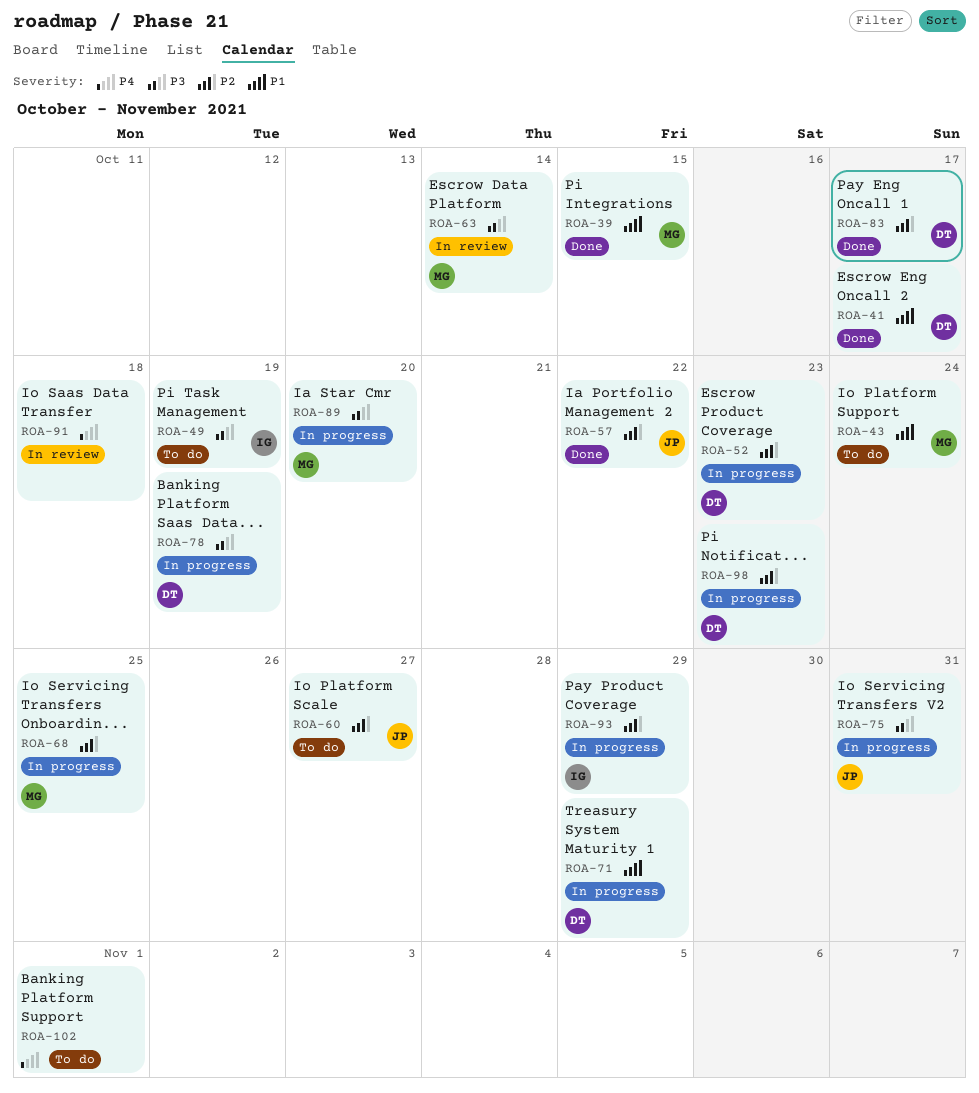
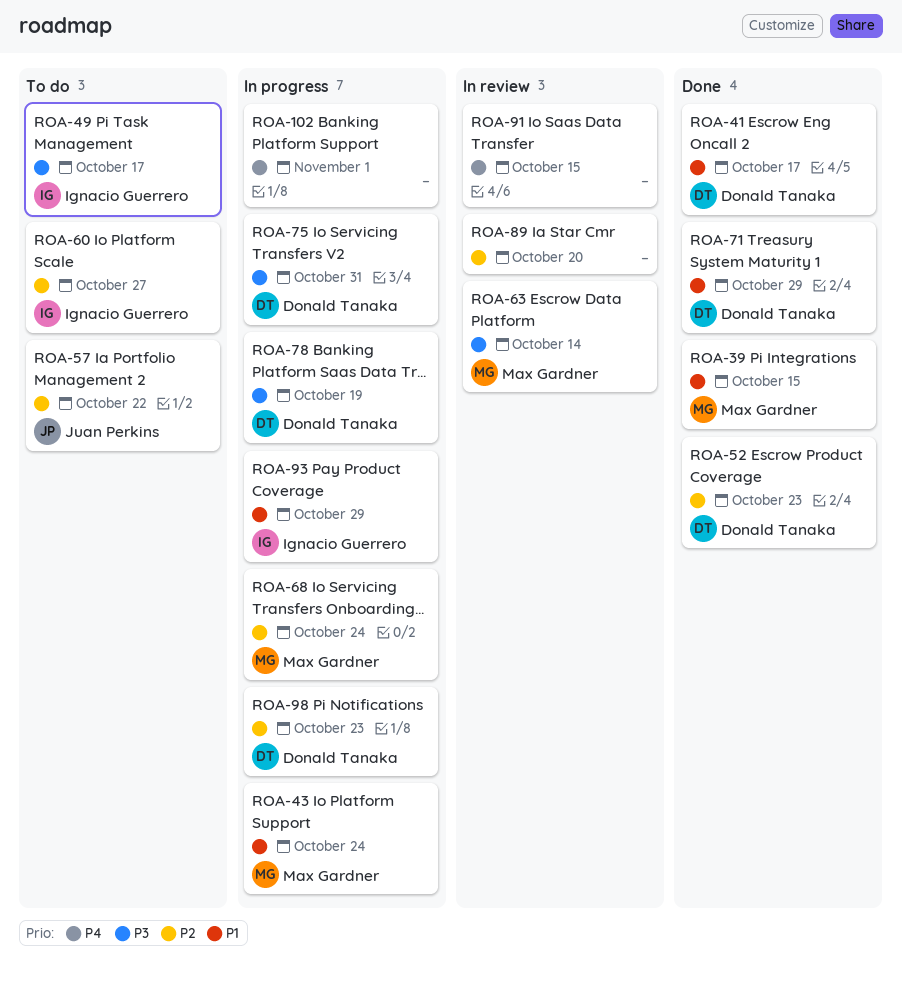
ROA-43, status: To do -> In progress
ROA-49, due: Oct 19 -> Oct 17
ROA-52, status: In progress -> Done
ROA-57, status: Done -> To do
ROA-60, owner: Juan Perkins -> Ignacio Guerrero
ROA-68, due: Oct 25 -> Oct 24
ROA-71, status: In progress -> Done
ROA-75, owner: Juan Perkins -> Donald Tanaka
ROA-83: present -> none
ROA-89, status: In progress -> In review
ROA-89, owner: Max Gardner -> none
ROA-89, priority: P3 -> P2
ROA-91, due: Oct 18 -> Oct 15
ROA-93, priority: P2 -> P1
ROA-102, status: To do -> In progress

